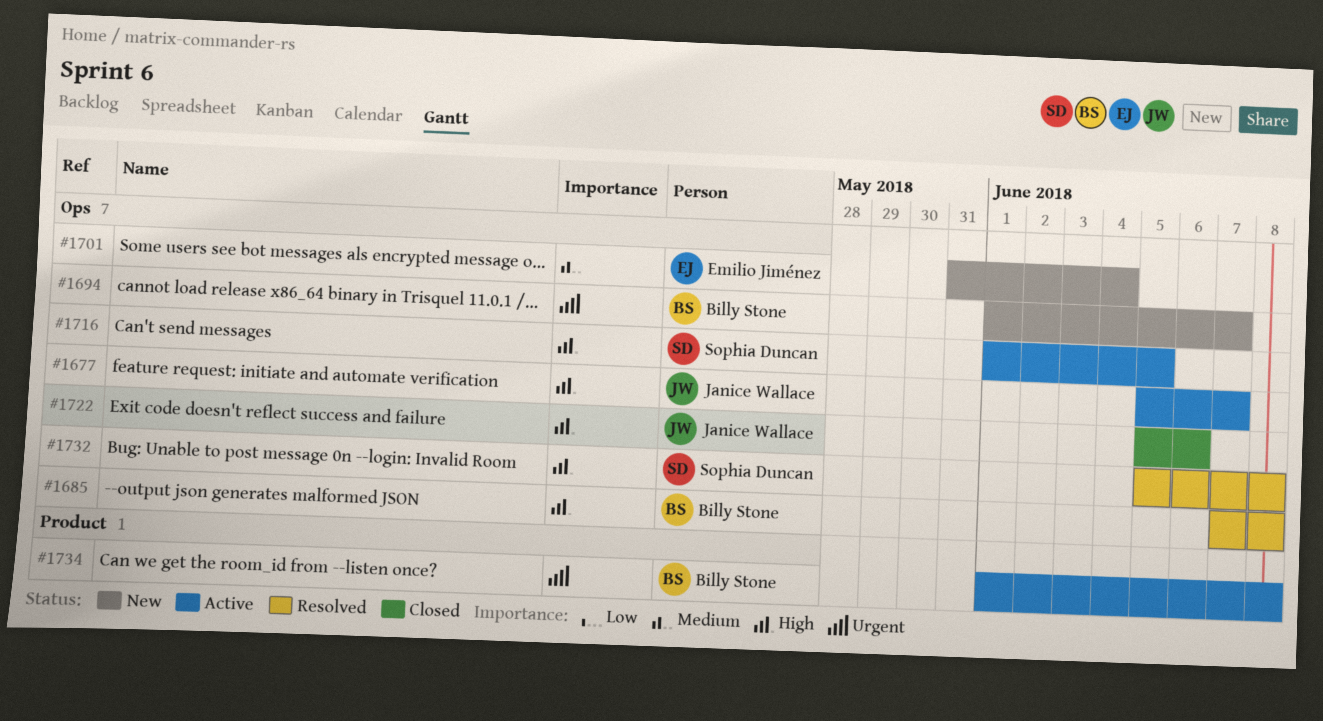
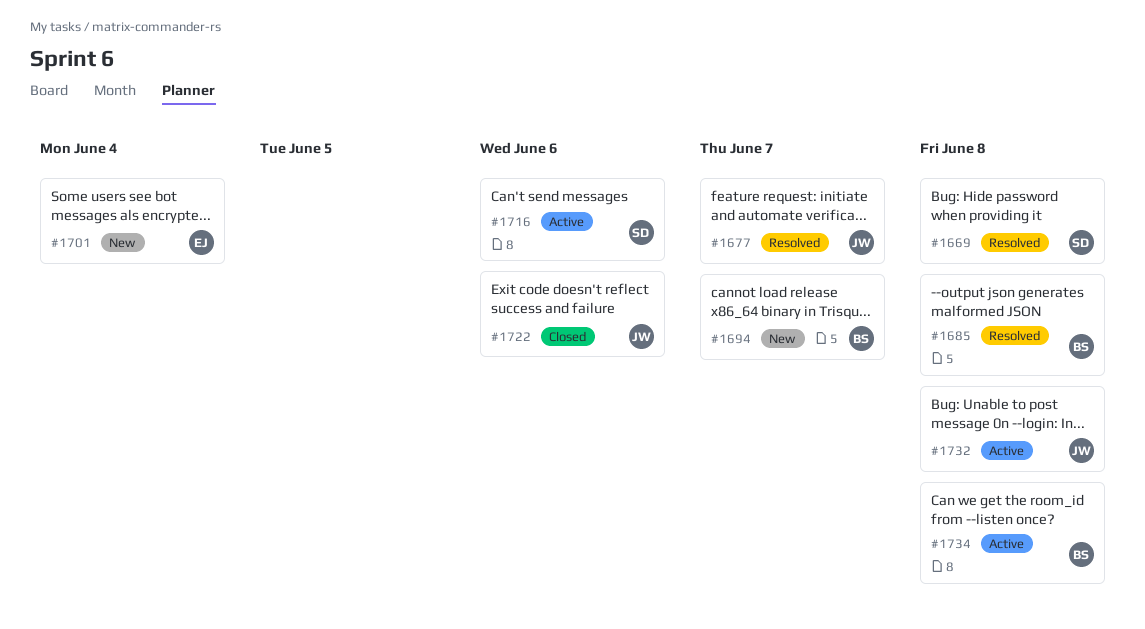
#1669: none -> present
#1677, status: Active -> Resolved
#1716, due: Jun 5 -> Jun 6
#1732, status: Resolved -> Active
#1732, owner: Sophia Duncan -> Janice Wallace

